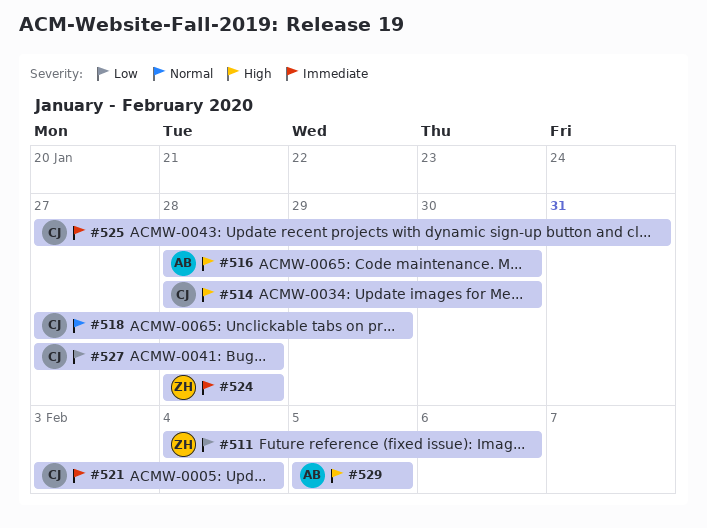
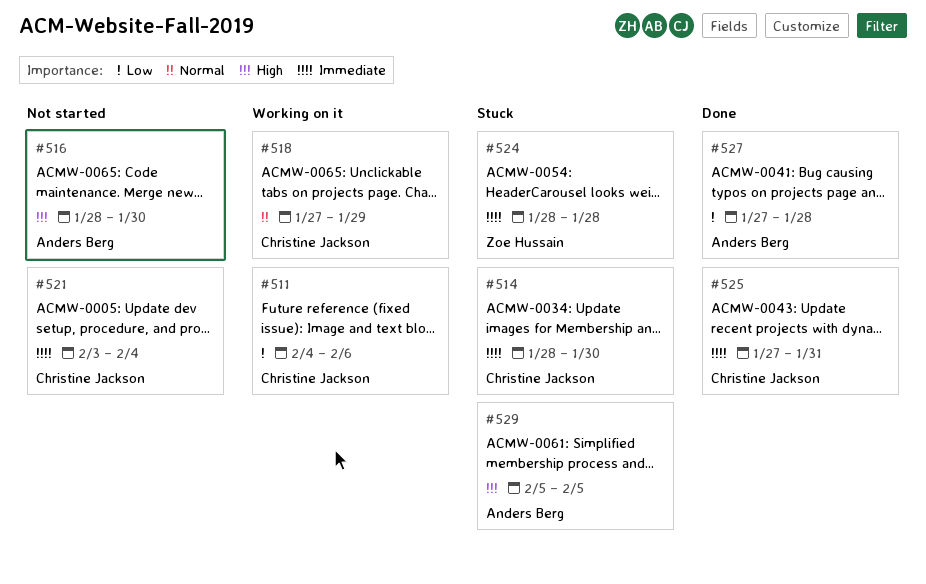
#511, owner: Zoe Hussain -> Christine Jackson
#514, priority: High -> Immediate
#527, owner: Christine Jackson -> Anders Berg

